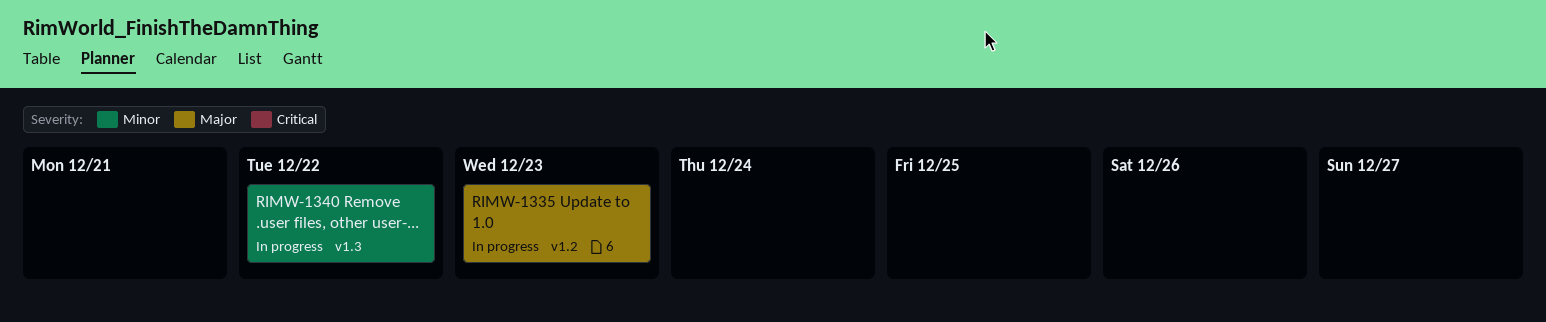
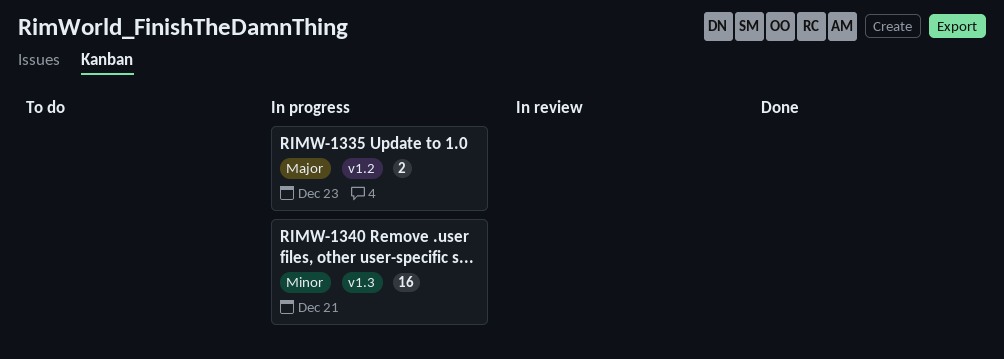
RIMW-1340, due: Dec 22 -> Dec 21

